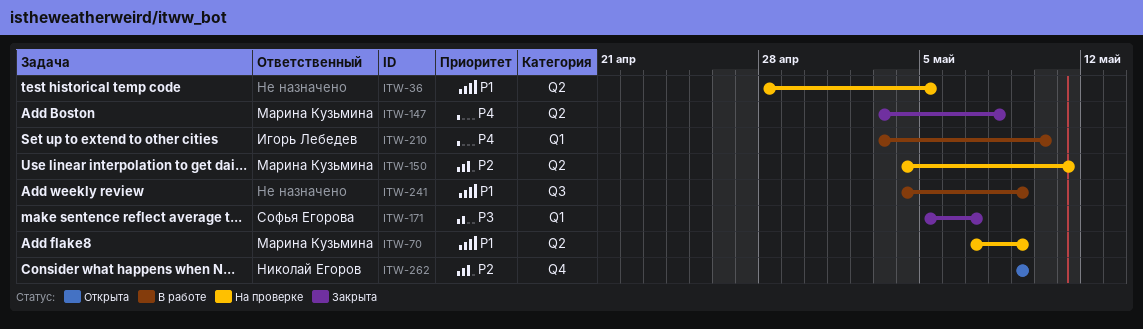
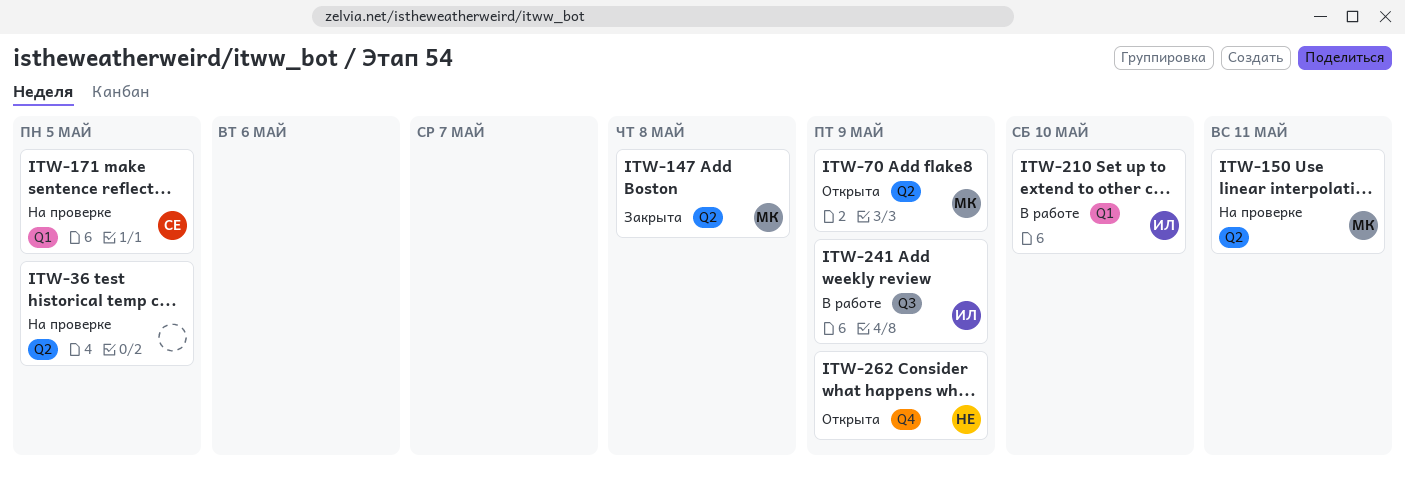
ITW-70, status: На проверке -> Открыта
ITW-171, status: Закрыта -> На проверке
ITW-171, due: May 7 -> May 5
ITW-241, owner: none -> Игорь Лебедев

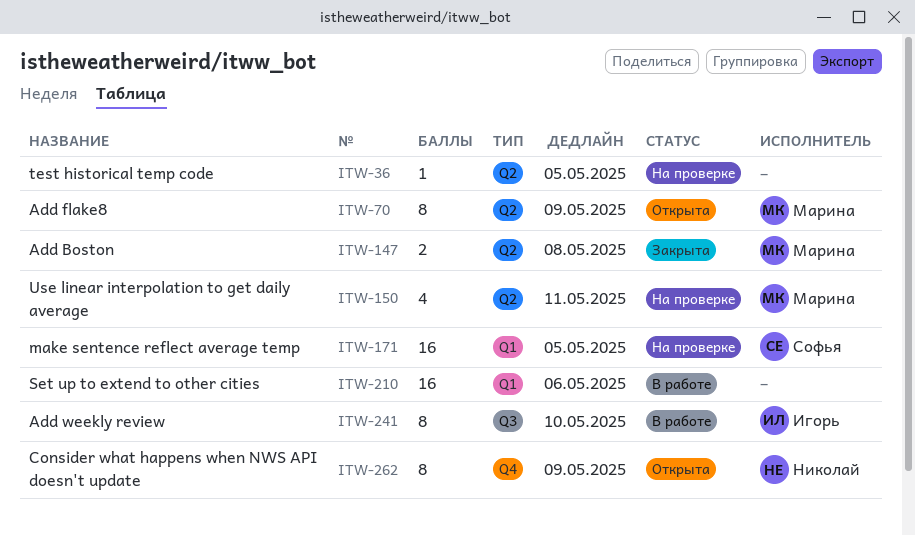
ITW-210, owner: Игорь -> none
ITW-210, due: May 10 -> May 6
ITW-241, due: May 9 -> May 10

